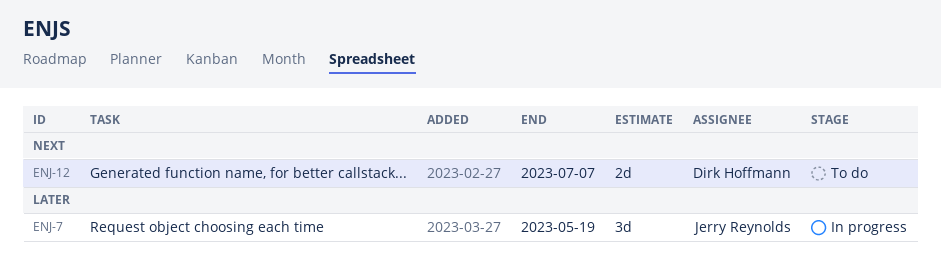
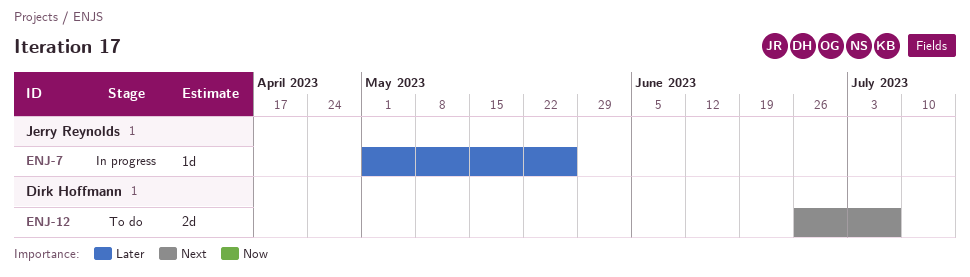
ENJ-7, estimate: 3d -> 1d
ENJ-7, due: May 19 -> May 26

